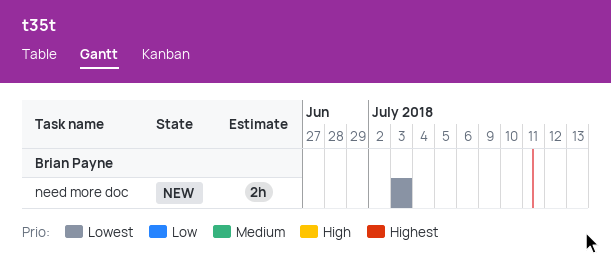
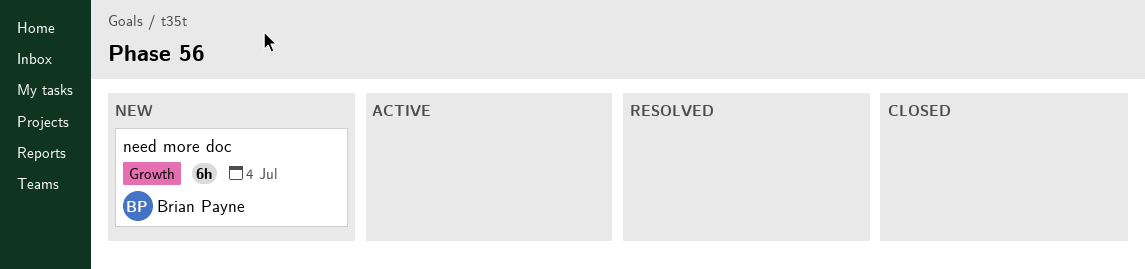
need more doc, estimate: 2h -> 6h
need more doc, due: Jul 3 -> Jul 4

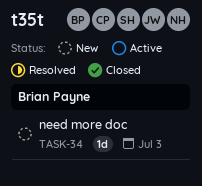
need more doc, estimate: 6h -> 1d
need more doc, due: Jul 4 -> Jul 3

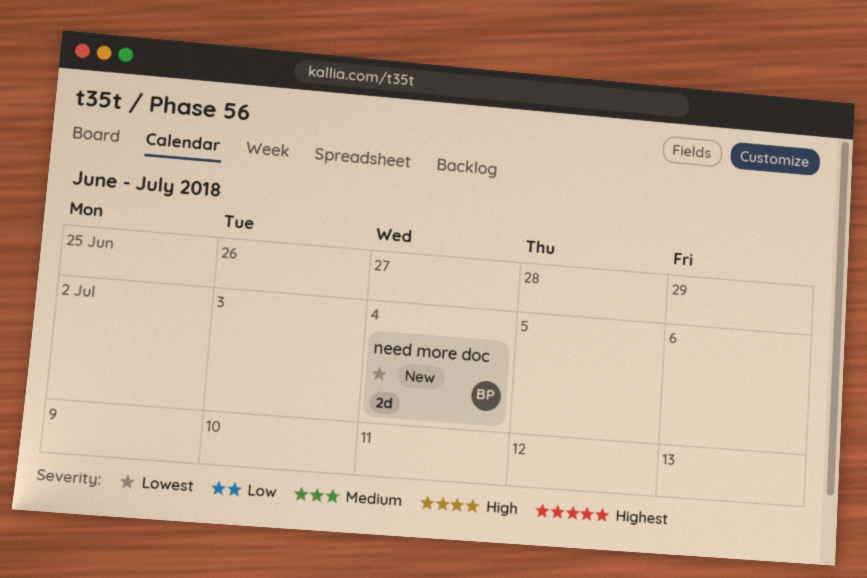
need more doc, estimate: 1d -> 2d
need more doc, due: Jul 3 -> Jul 4

